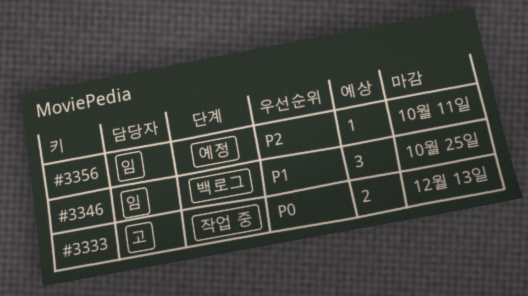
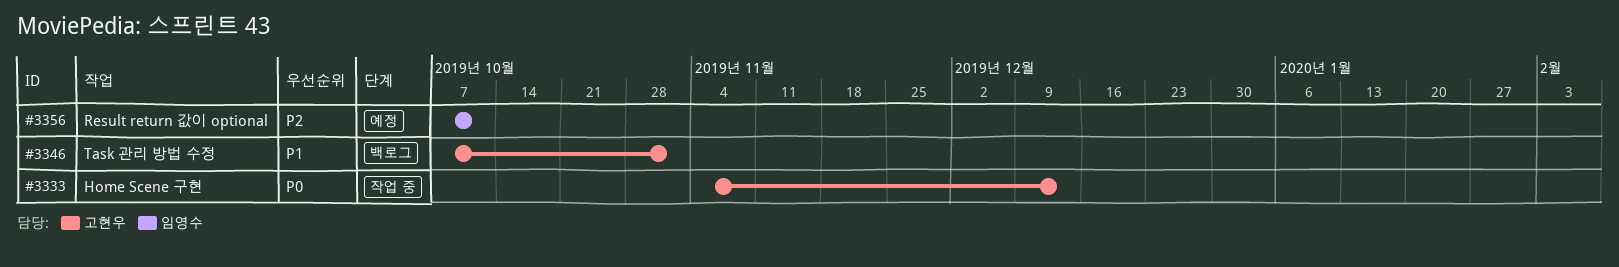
#3346, owner: 임영수 -> 고현우
#3346, due: Oct 25 -> Nov 1

